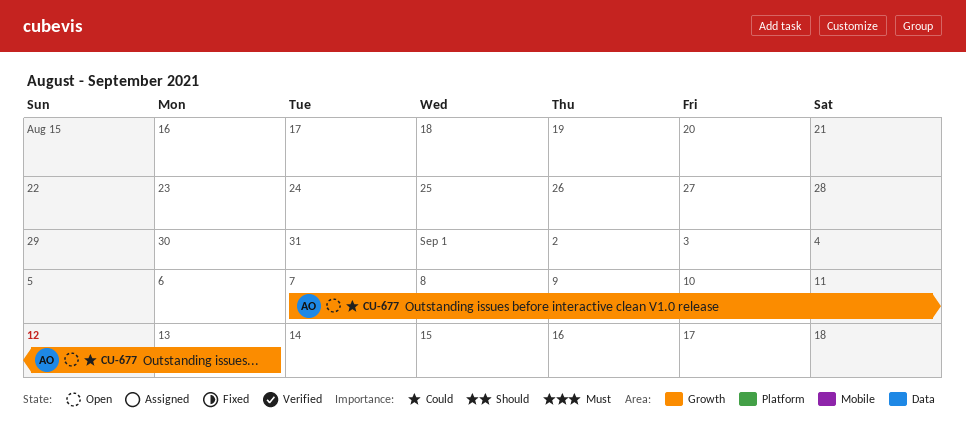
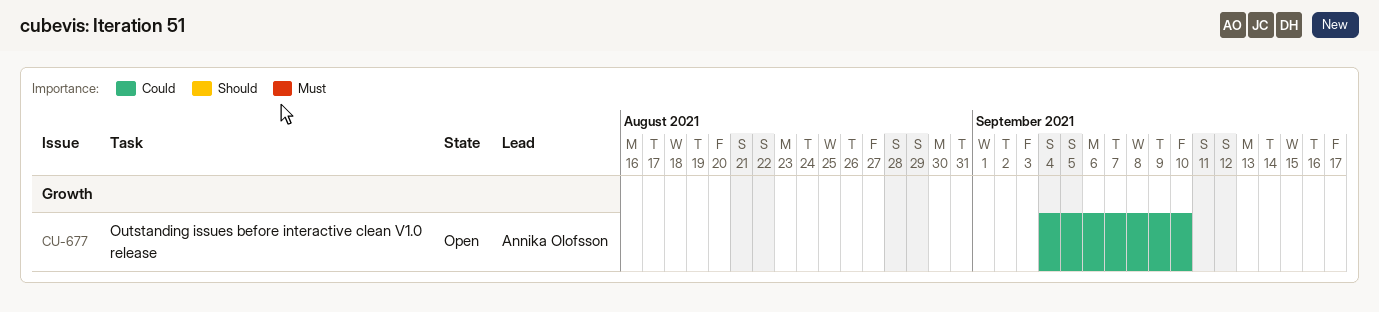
CU-677, start: Sep 7 -> Sep 4
CU-677, due: Sep 13 -> Sep 10

